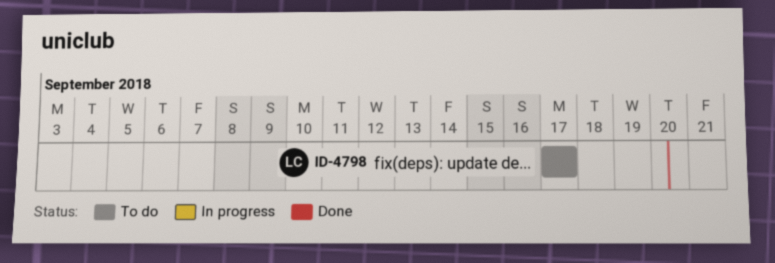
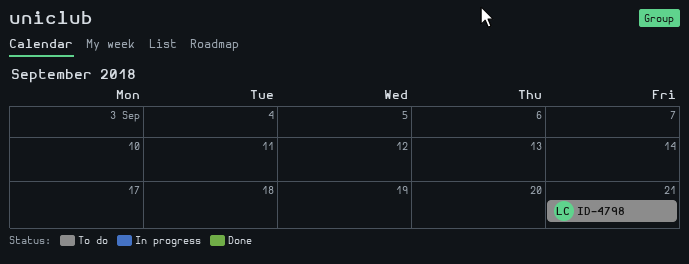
ID-4798, start: Sep 17 -> Sep 21
ID-4798, due: Sep 17 -> Sep 21

